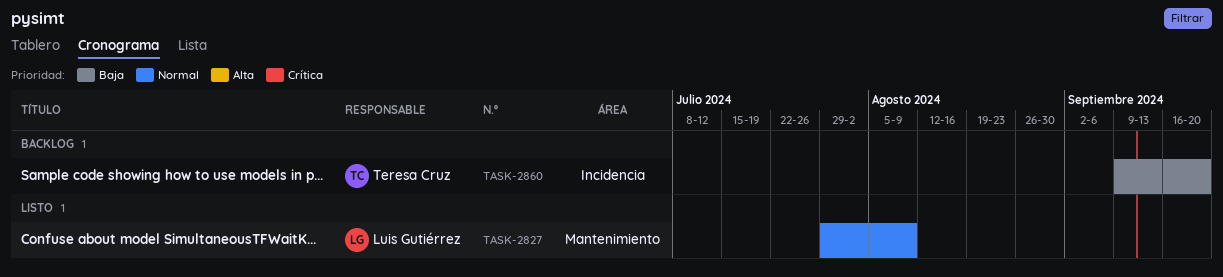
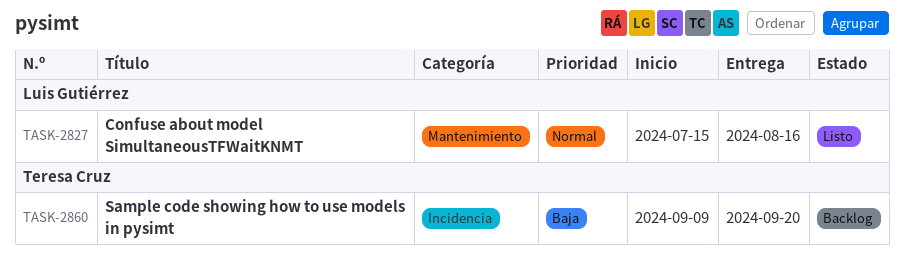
TASK-2827, start: Jul 29 -> Jul 15
TASK-2827, due: Aug 9 -> Aug 16

